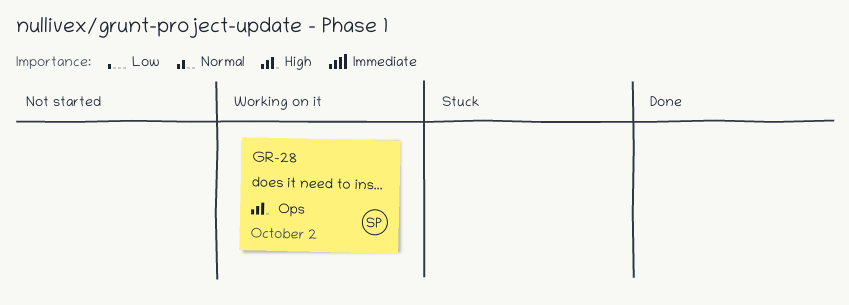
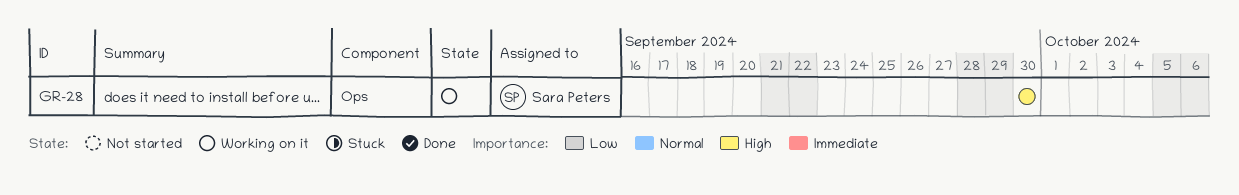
GR-28, due: Oct 2 -> Sep 30

